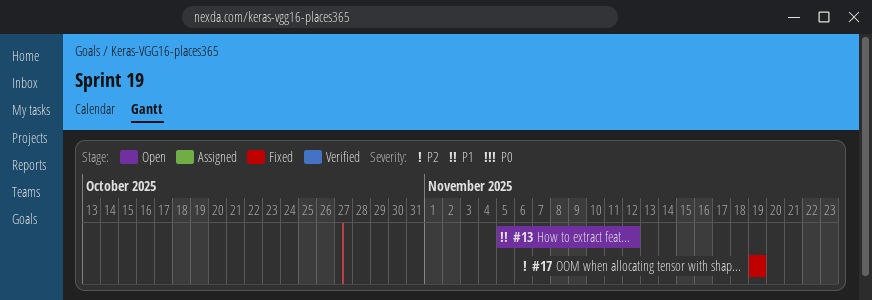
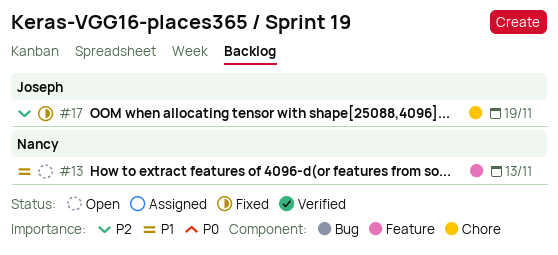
#13, due: Nov 12 -> Nov 13

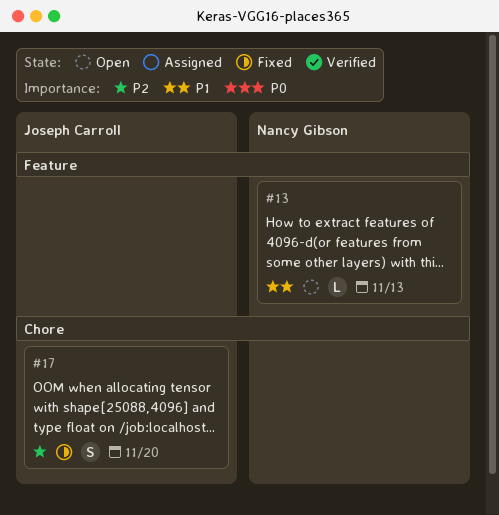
#17, due: Nov 19 -> Nov 20

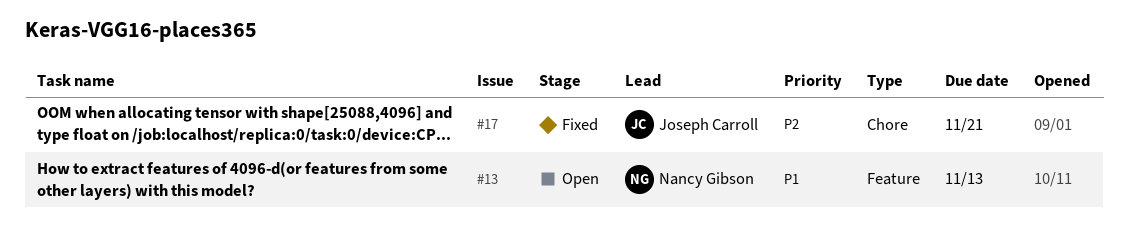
#17, due: Nov 20 -> Nov 21

